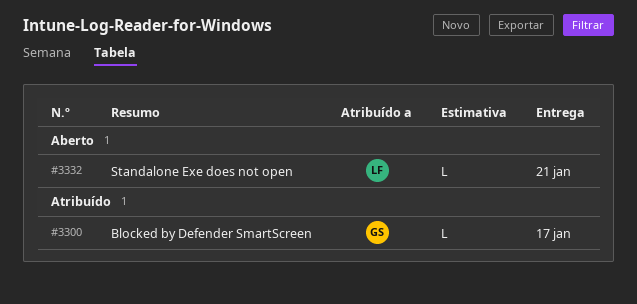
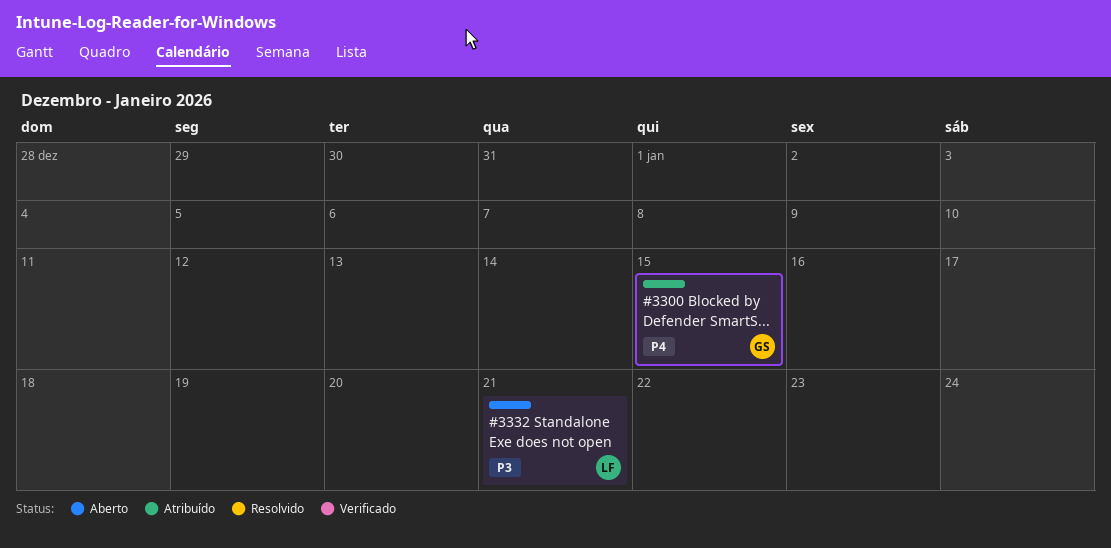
#3300, due: Jan 17 -> Jan 15

